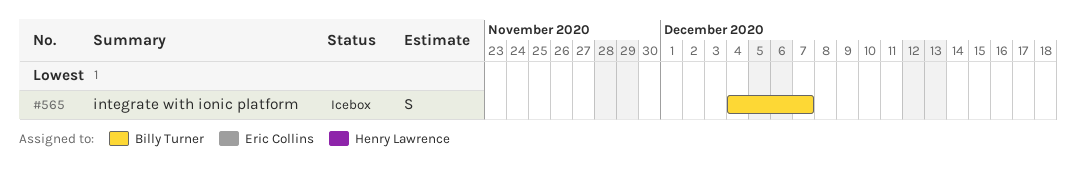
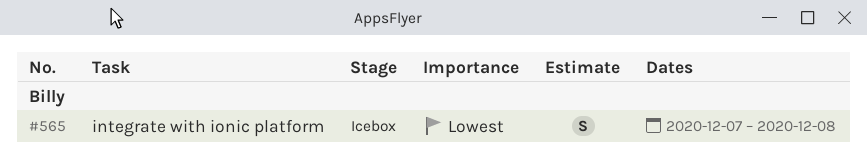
#565, start: Dec 4 -> Dec 7
#565, due: Dec 7 -> Dec 8

